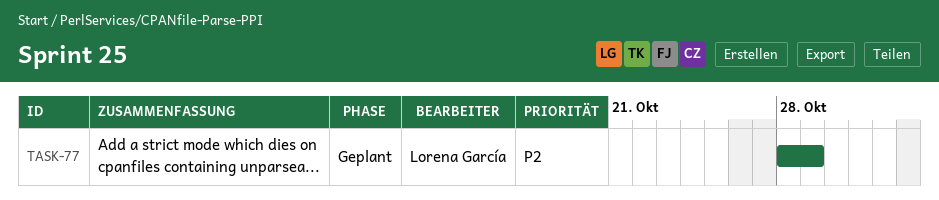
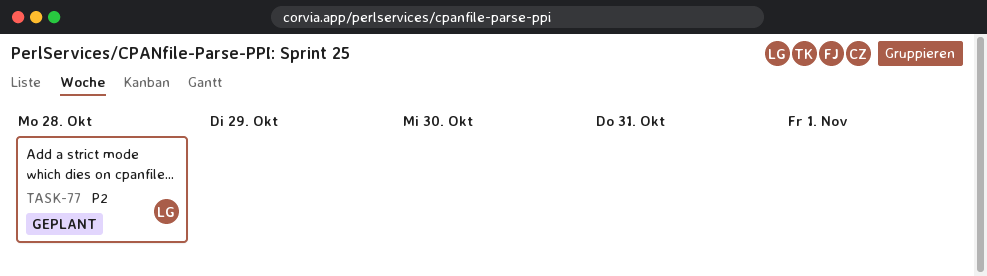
TASK-77, due: Oct 29 -> Oct 28

